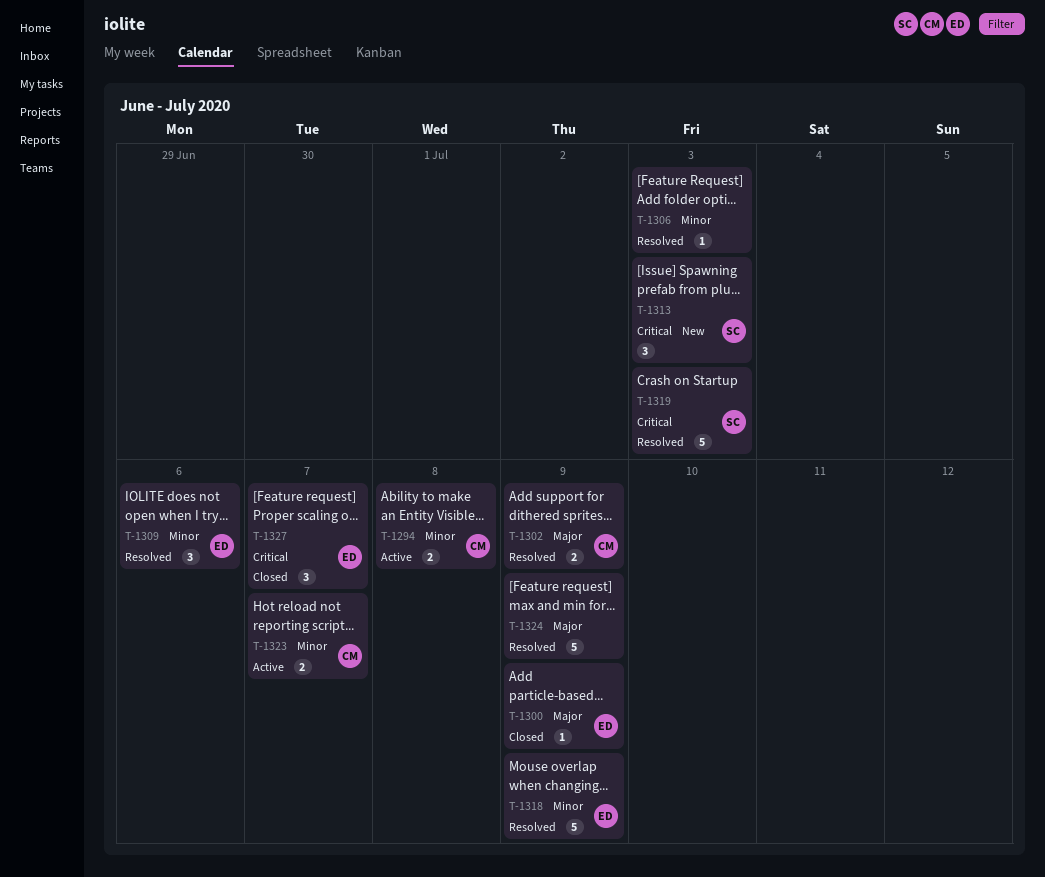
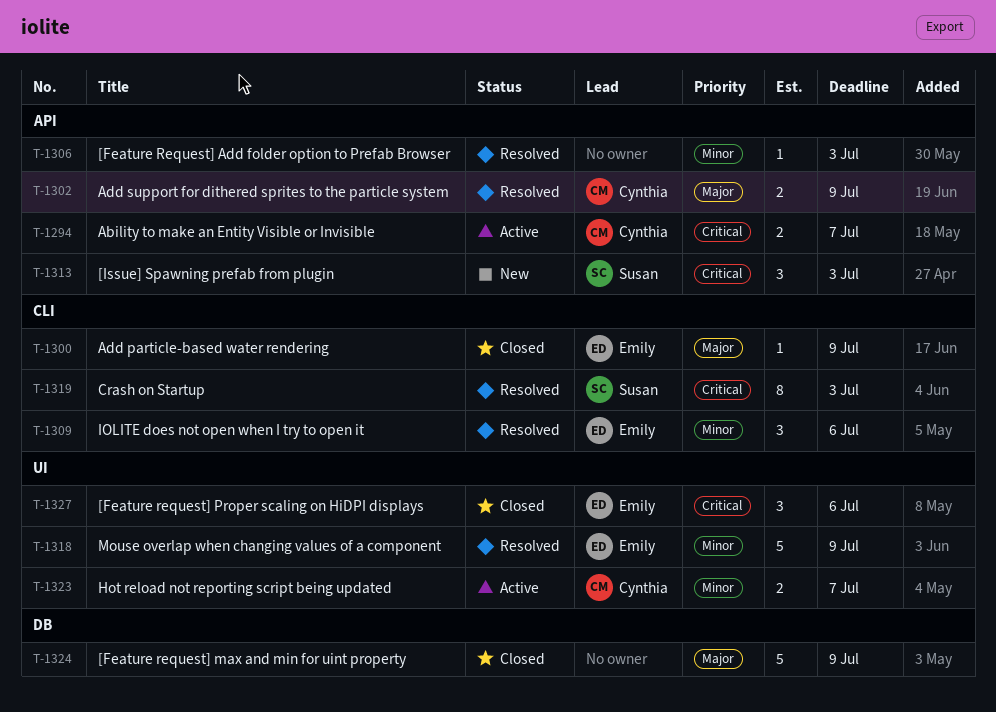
T-1294, priority: Minor -> Critical
T-1294, due: Jul 8 -> Jul 7
T-1319, estimate: 5 -> 8
T-1324, status: Resolved -> Closed
T-1327, due: Jul 7 -> Jul 6

